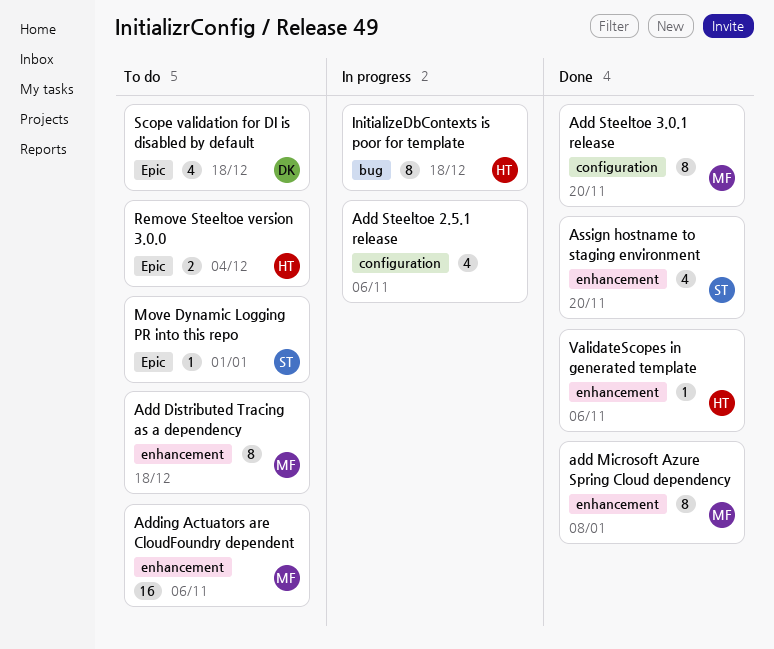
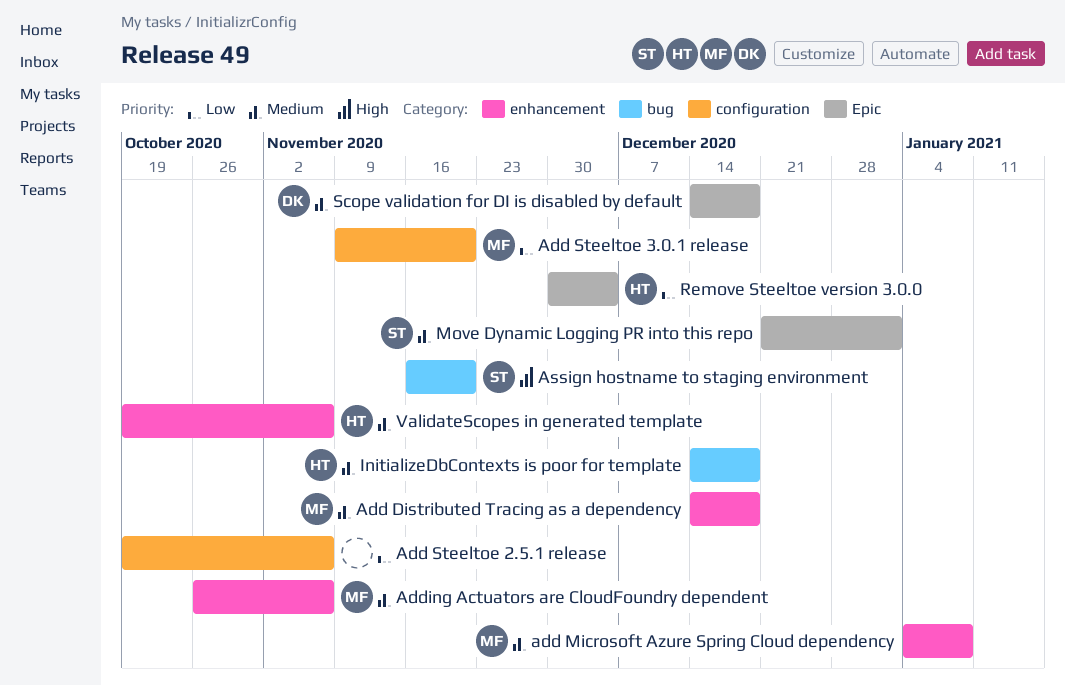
Assign hostname to staging environment, label: enhancement -> bug

